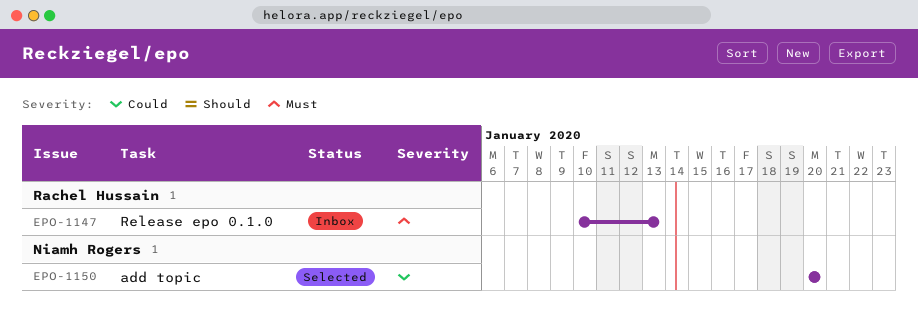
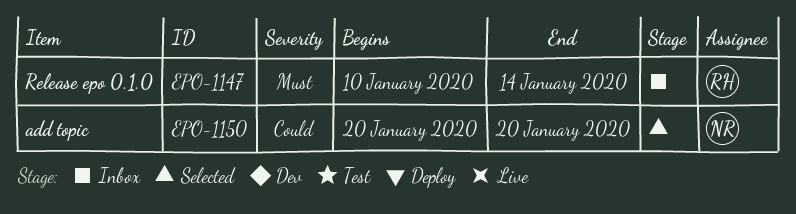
EPO-1147, due: Jan 13 -> Jan 14

